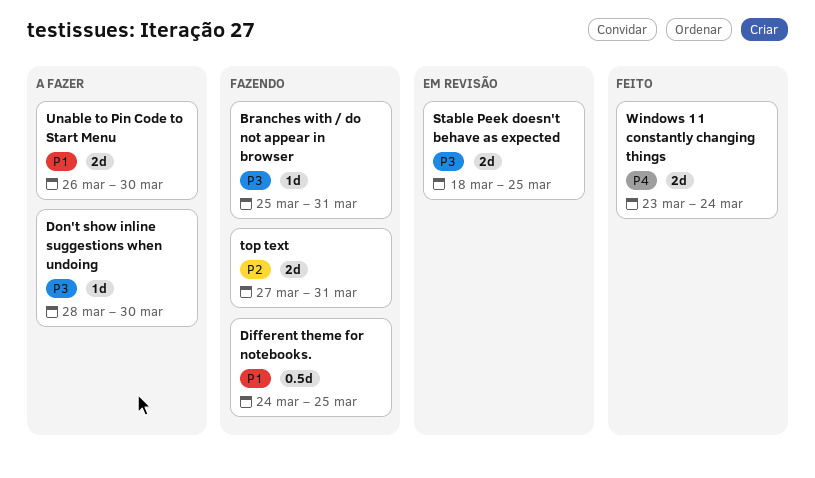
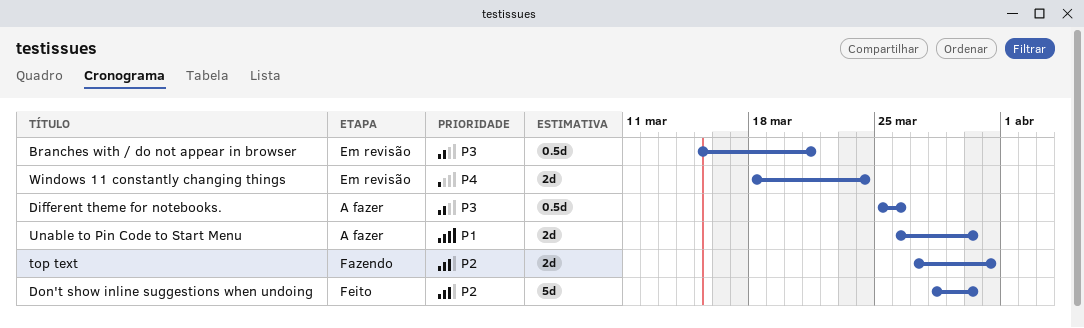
Branches with / do not appear in browser, status: Fazendo -> Em revisão
Branches with / do not appear in browser, estimate: 1d -> 0.5d
Branches with / do not appear in browser, start: Mar 25 -> Mar 15
Branches with / do not appear in browser, due: Mar 31 -> Mar 21
Different theme for notebooks., status: Fazendo -> A fazer
Different theme for notebooks., priority: P1 -> P3
Different theme for notebooks., start: Mar 24 -> Mar 25
Different theme for notebooks., due: Mar 25 -> Mar 26
Don't show inline suggestions when undoing, status: A fazer -> Feito
Don't show inline suggestions when undoing, priority: P3 -> P2
Don't show inline suggestions when undoing, estimate: 1d -> 5d
Stable Peek doesn't behave as expected: present -> none
Windows 11 constantly changing things, status: Feito -> Em revisão
Windows 11 constantly changing things, start: Mar 23 -> Mar 18

